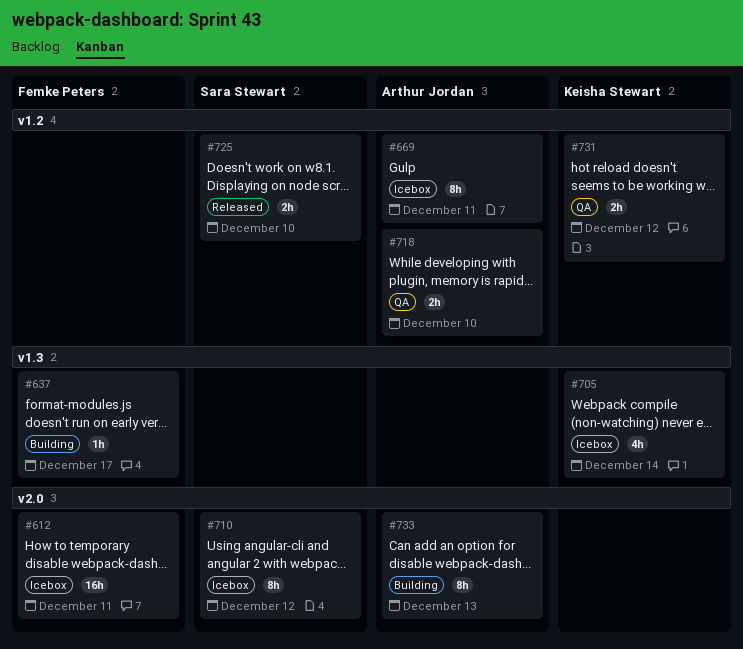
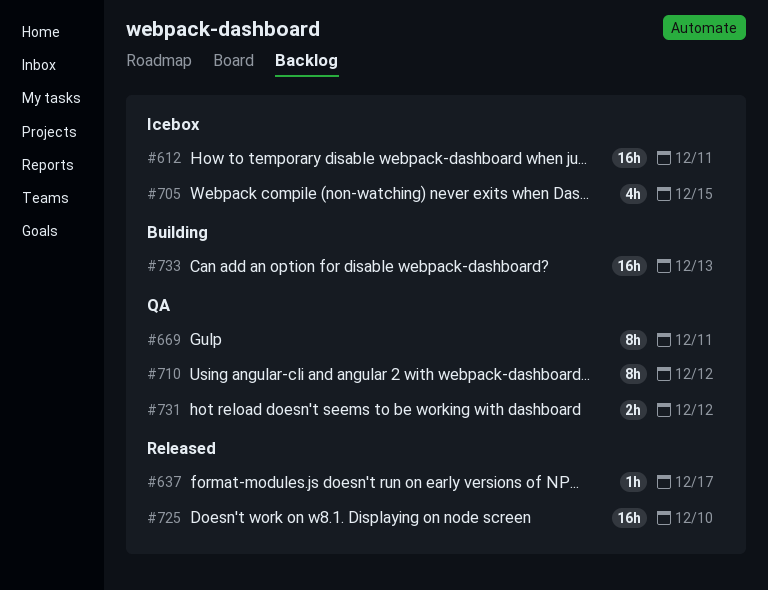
#637, status: Building -> Released
#669, status: Icebox -> QA
#705, due: Dec 14 -> Dec 15
#710, status: Icebox -> QA
#718: present -> none
#725, estimate: 2h -> 16h
#733, estimate: 8h -> 16h

